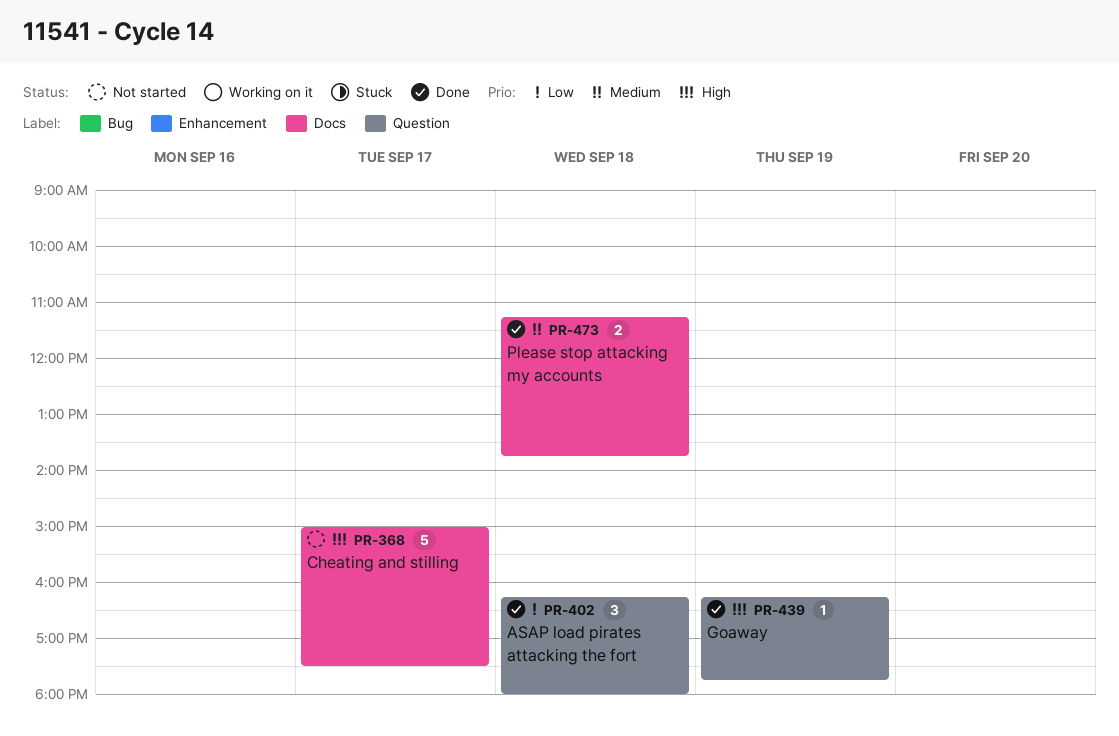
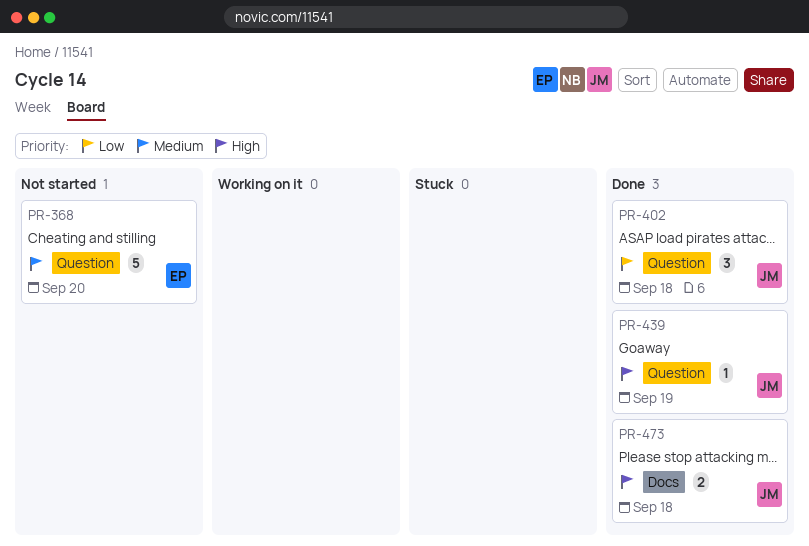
PR-368, priority: High -> Medium
PR-368, label: Docs -> Question
PR-368, day: Sep 17 -> Sep 20
PR-473, priority: Medium -> High

